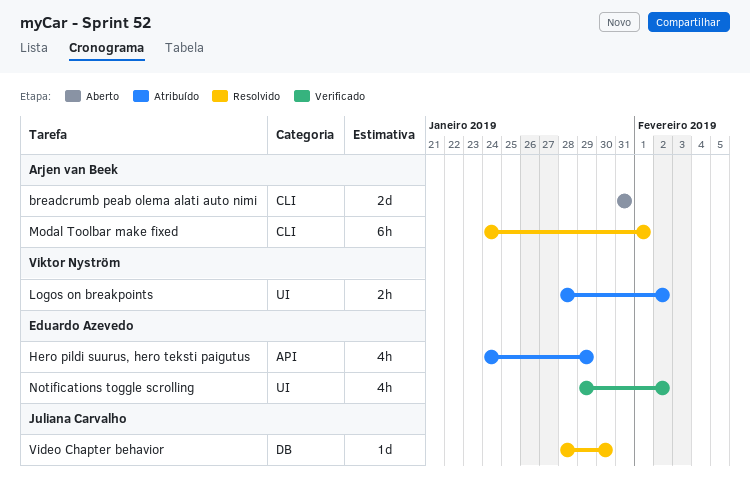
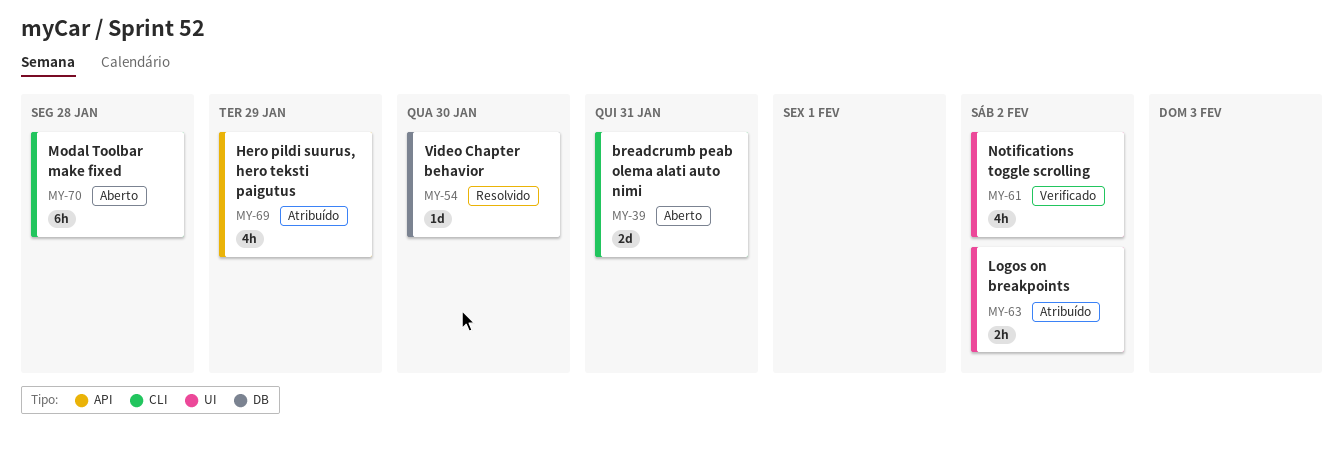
Modal Toolbar make fixed, status: Resolvido -> Aberto
Modal Toolbar make fixed, due: Feb 1 -> Jan 28

